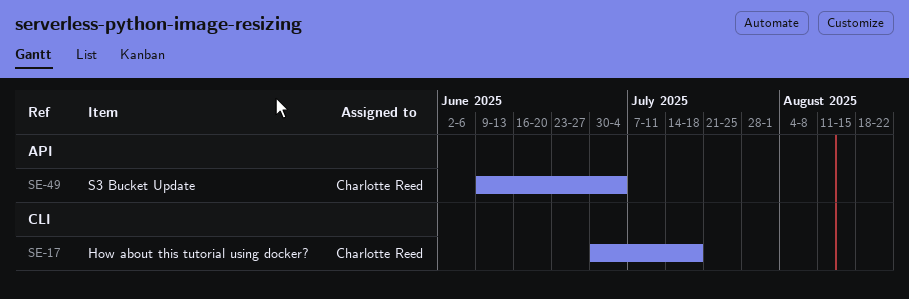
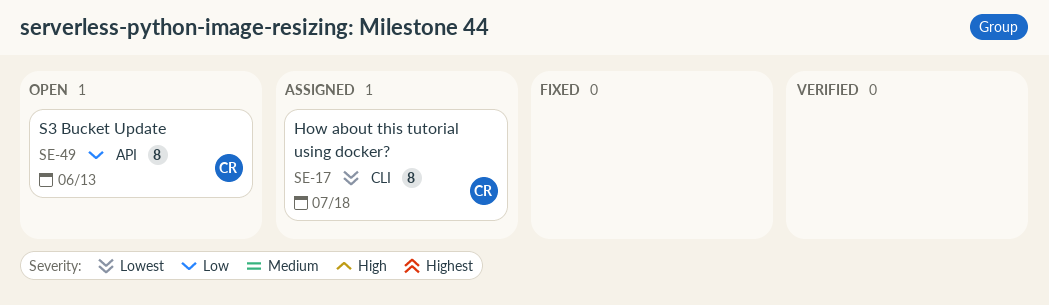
SE-49, due: Jul 4 -> Jun 13

